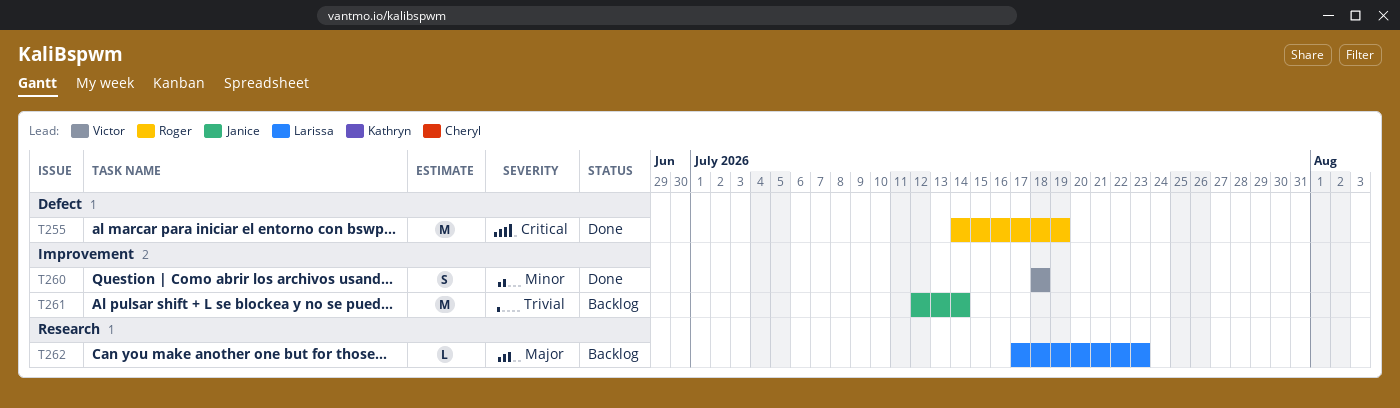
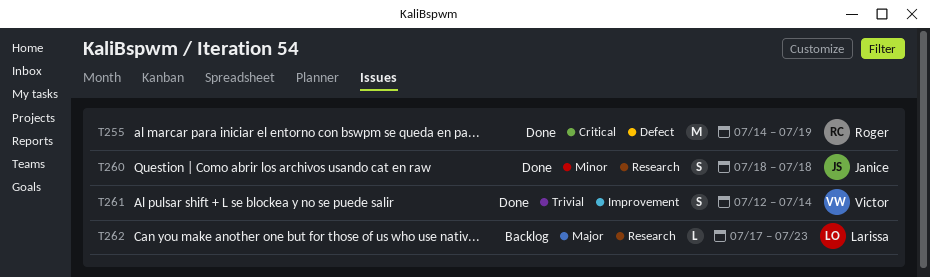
T260, owner: Victor -> Janice
T260, label: Improvement -> Research
T261, status: Backlog -> Done
T261, owner: Janice -> Victor
T261, estimate: M -> S

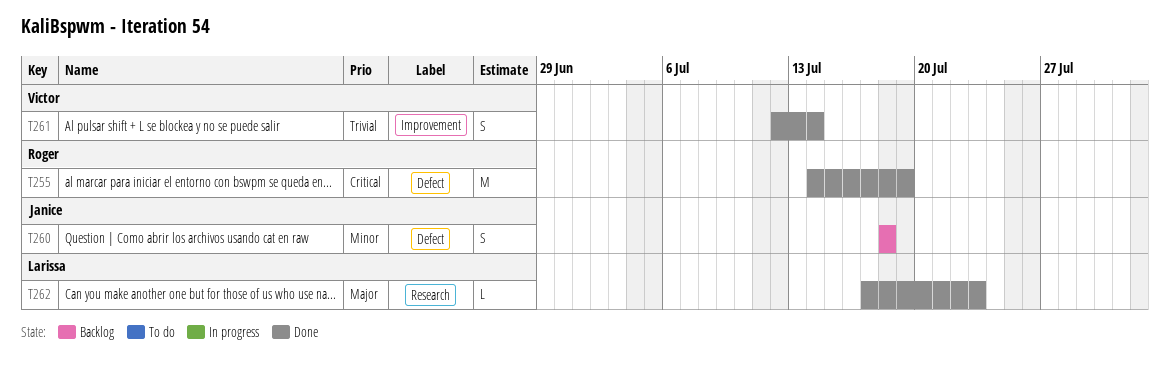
T260, status: Done -> Backlog
T260, label: Research -> Defect
T262, status: Backlog -> Done

